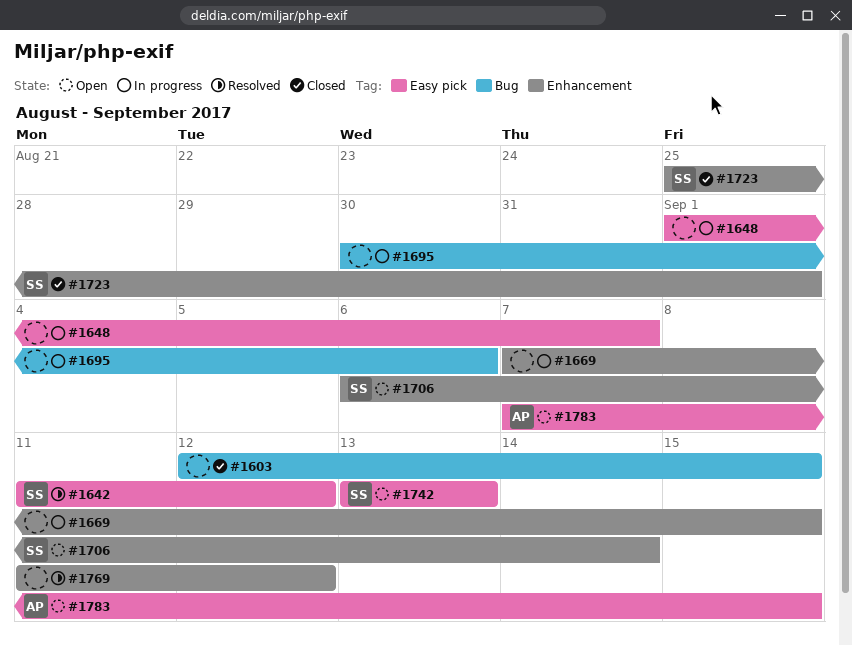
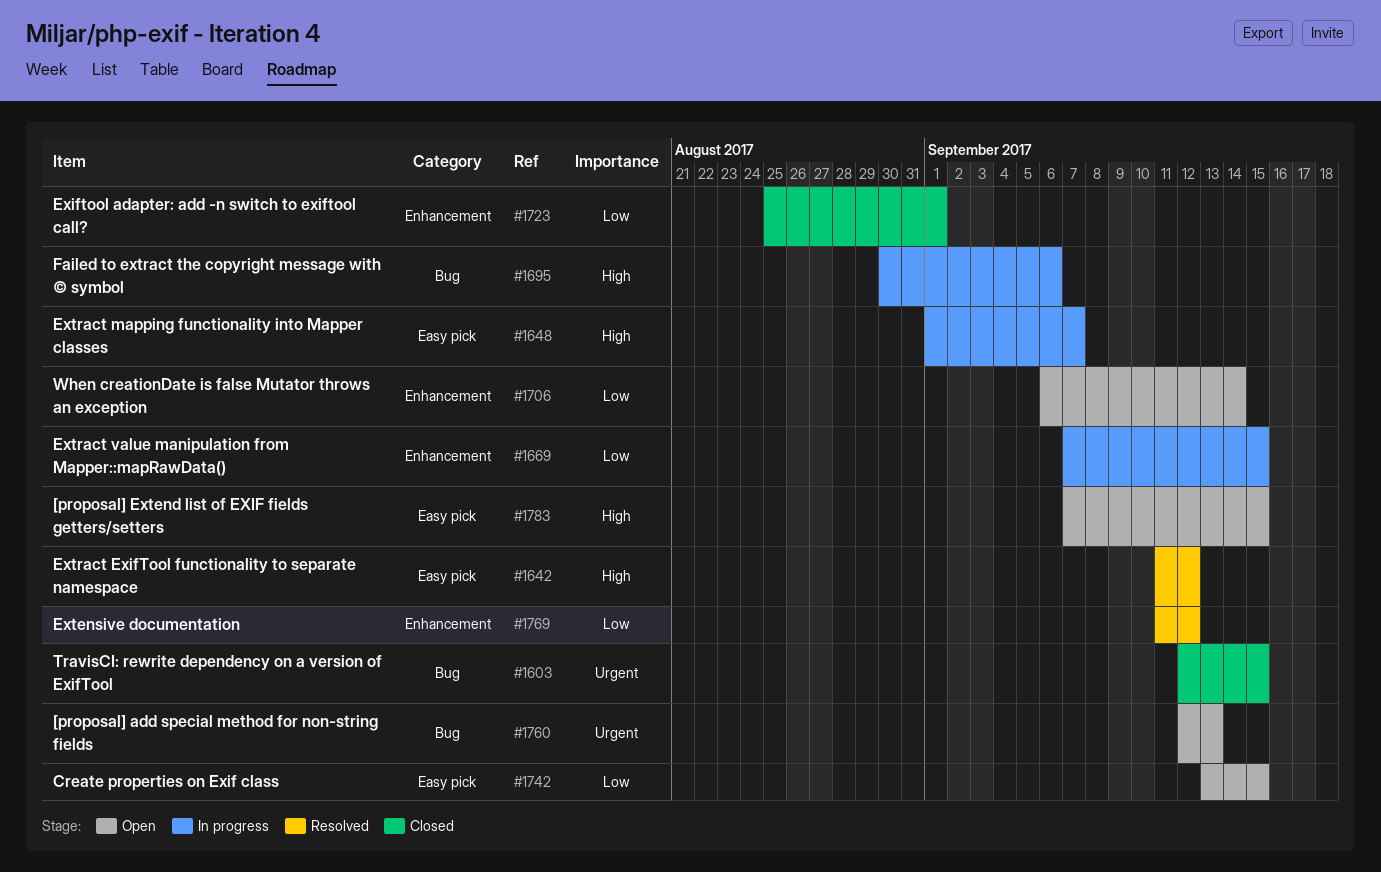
#1742, due: Sep 13 -> Sep 15
#1760: none -> present

